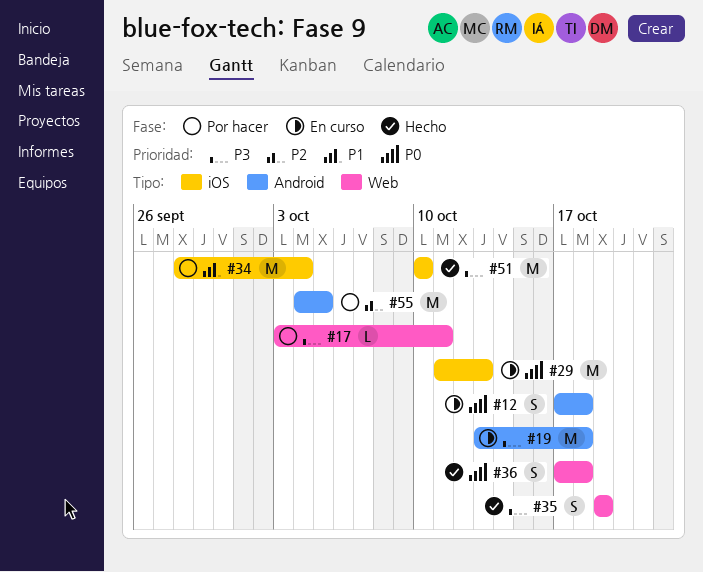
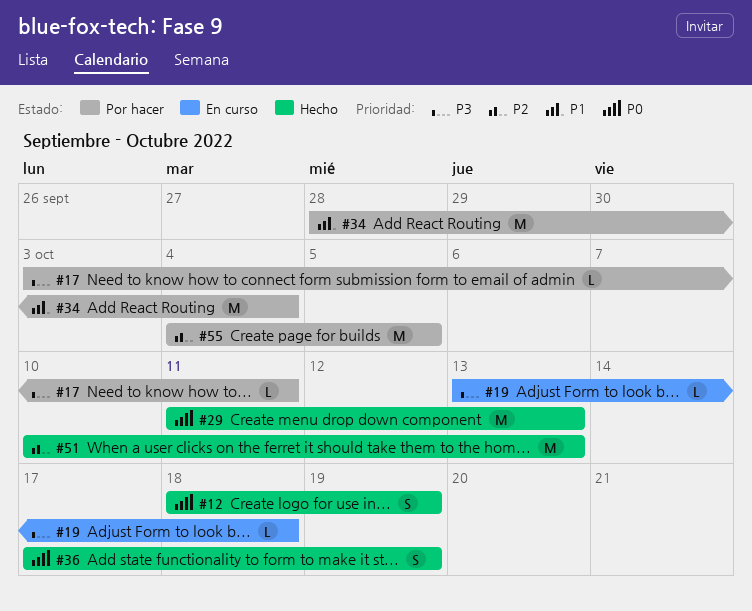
#12, status: En curso -> Hecho
#12, start: Oct 17 -> Oct 18
#12, due: Oct 18 -> Oct 19
#19, estimate: M -> L
#29, status: En curso -> Hecho
#35: present -> none
#36, due: Oct 18 -> Oct 19
#51, priority: P3 -> P2
#51, due: Oct 10 -> Oct 13

